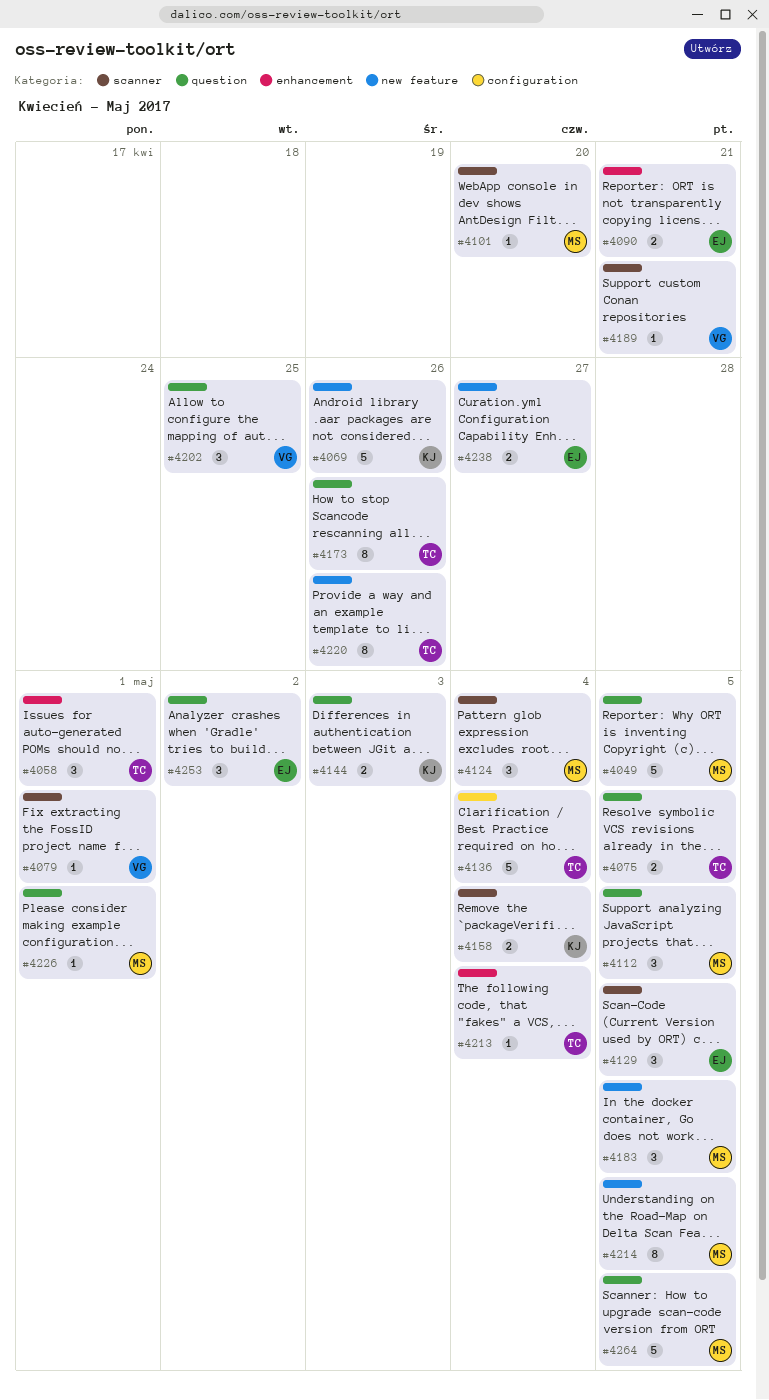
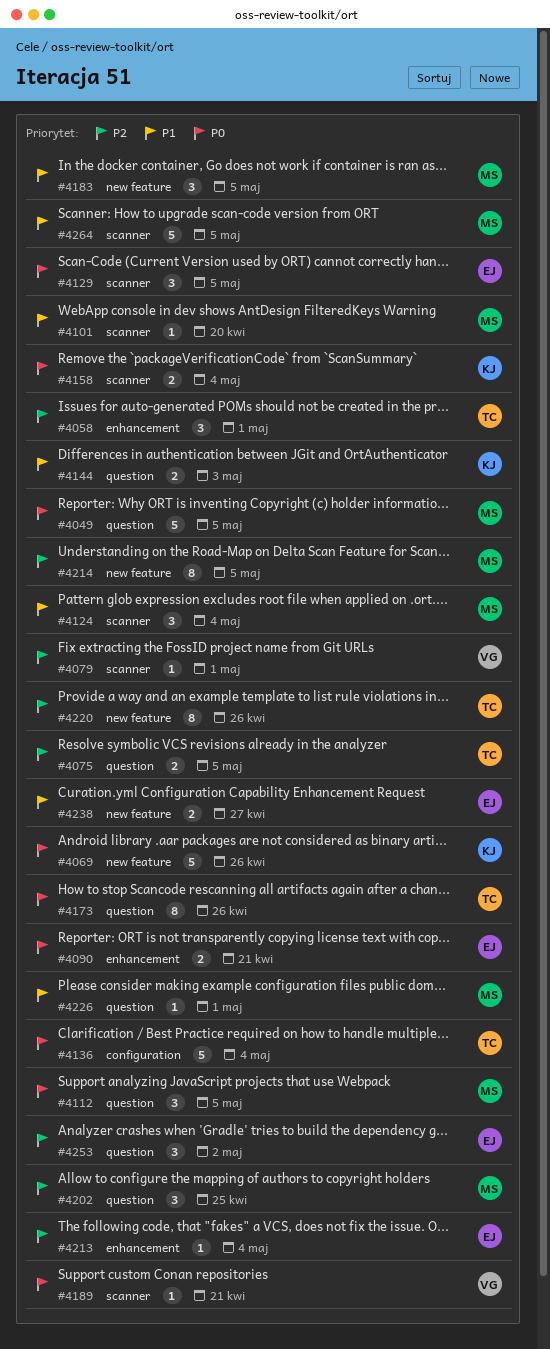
#4202, owner: VG -> MS
#4213, owner: TC -> EJ
#4264, label: question -> scanner

